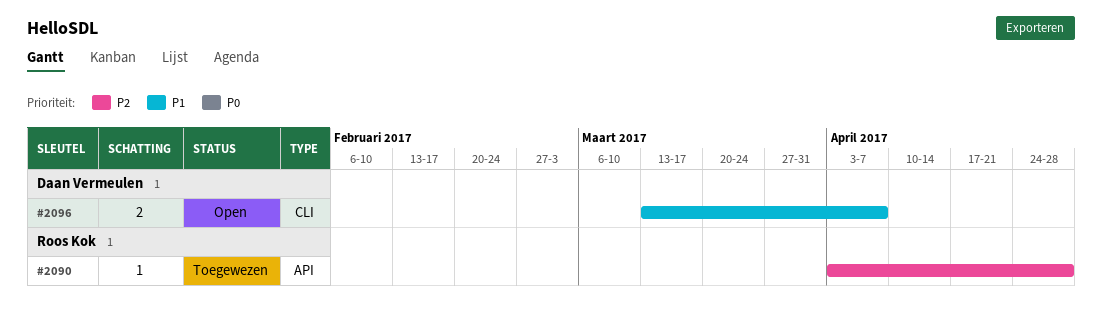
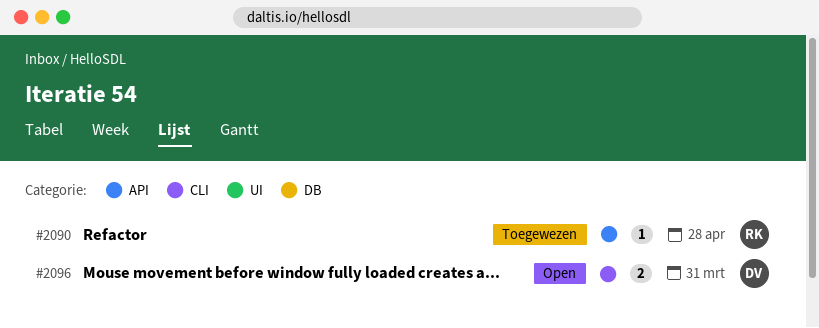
#2096, due: Apr 7 -> Mar 31

